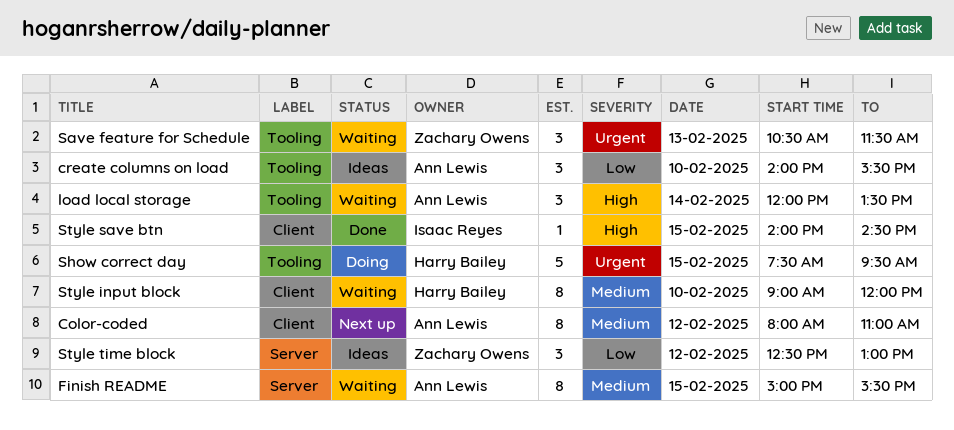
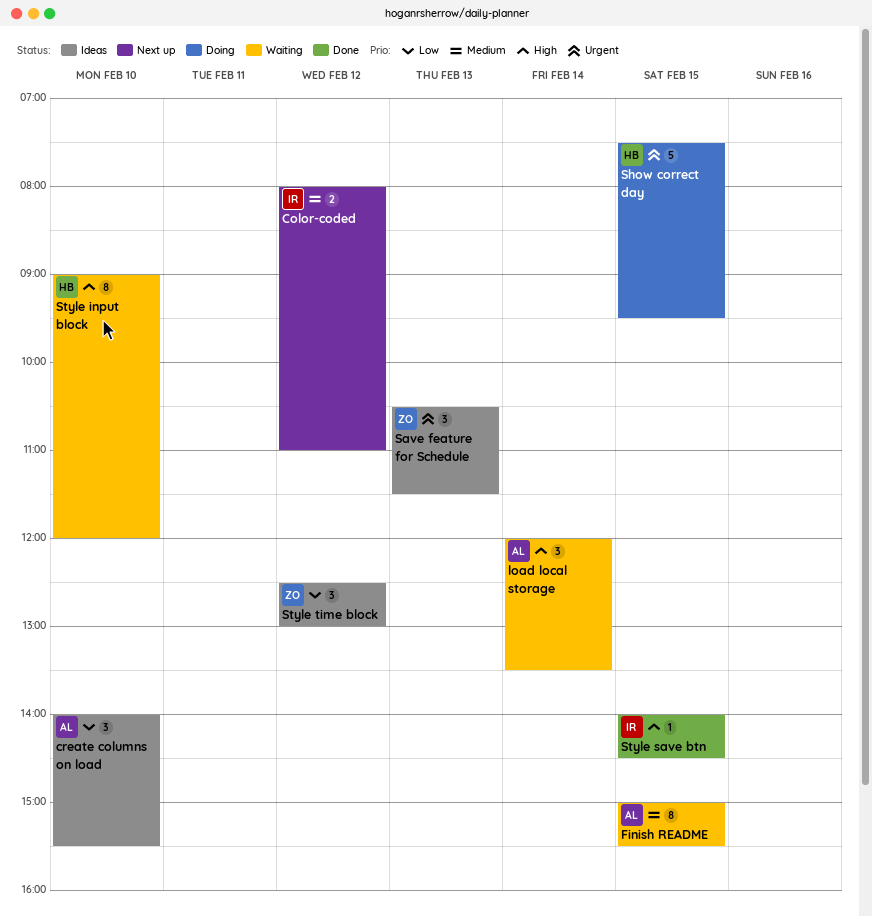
Color-coded, owner: Ann Lewis -> Isaac Reyes
Color-coded, estimate: 8 -> 2
Save feature for Schedule, status: Waiting -> Ideas
Style input block, priority: Medium -> High

